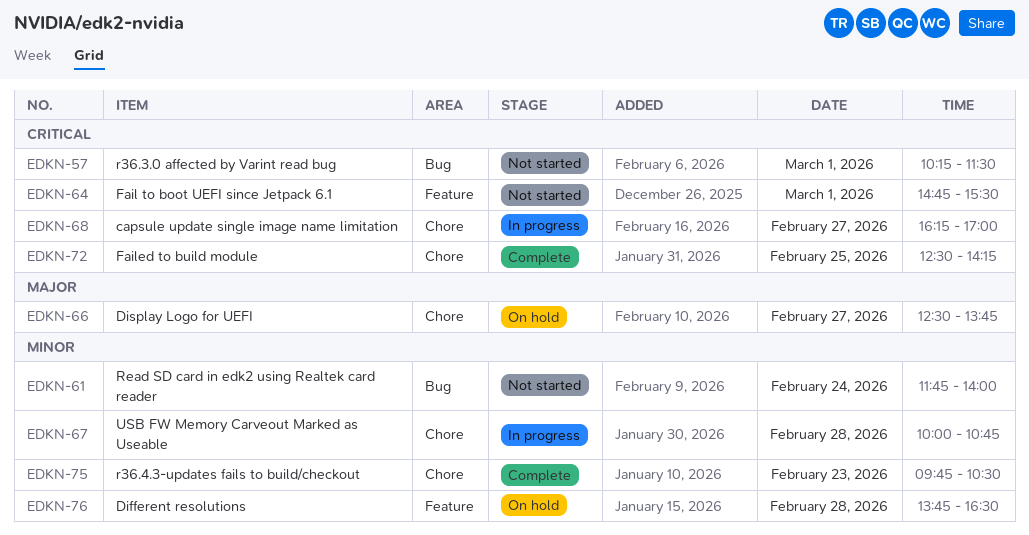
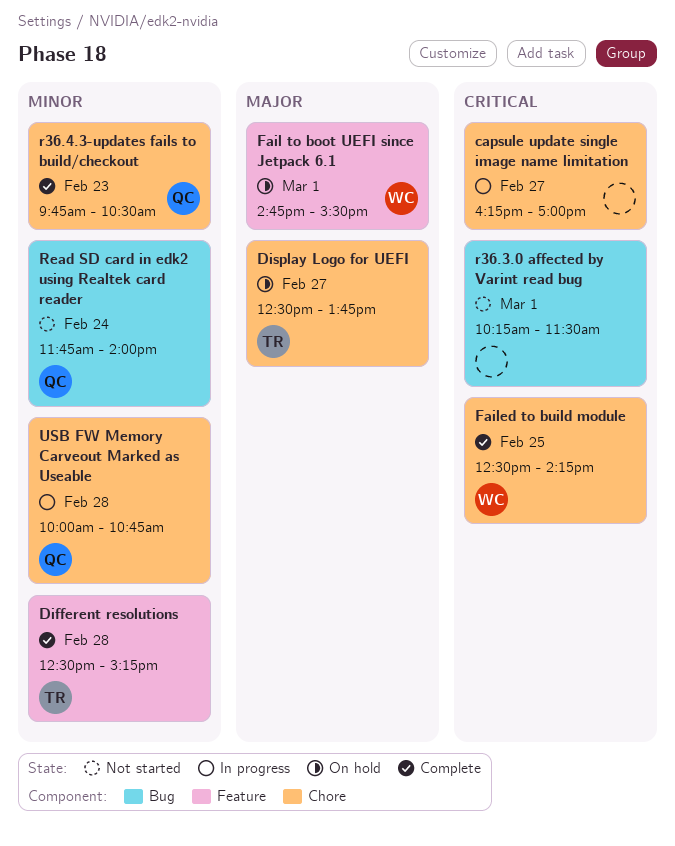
Different resolutions, status: On hold -> Complete
Different resolutions, begins: 13:45 -> 12:30
Different resolutions, ends: 16:30 -> 15:15
Fail to boot UEFI since Jetpack 6.1, status: Not started -> On hold
Fail to boot UEFI since Jetpack 6.1, priority: Critical -> Major

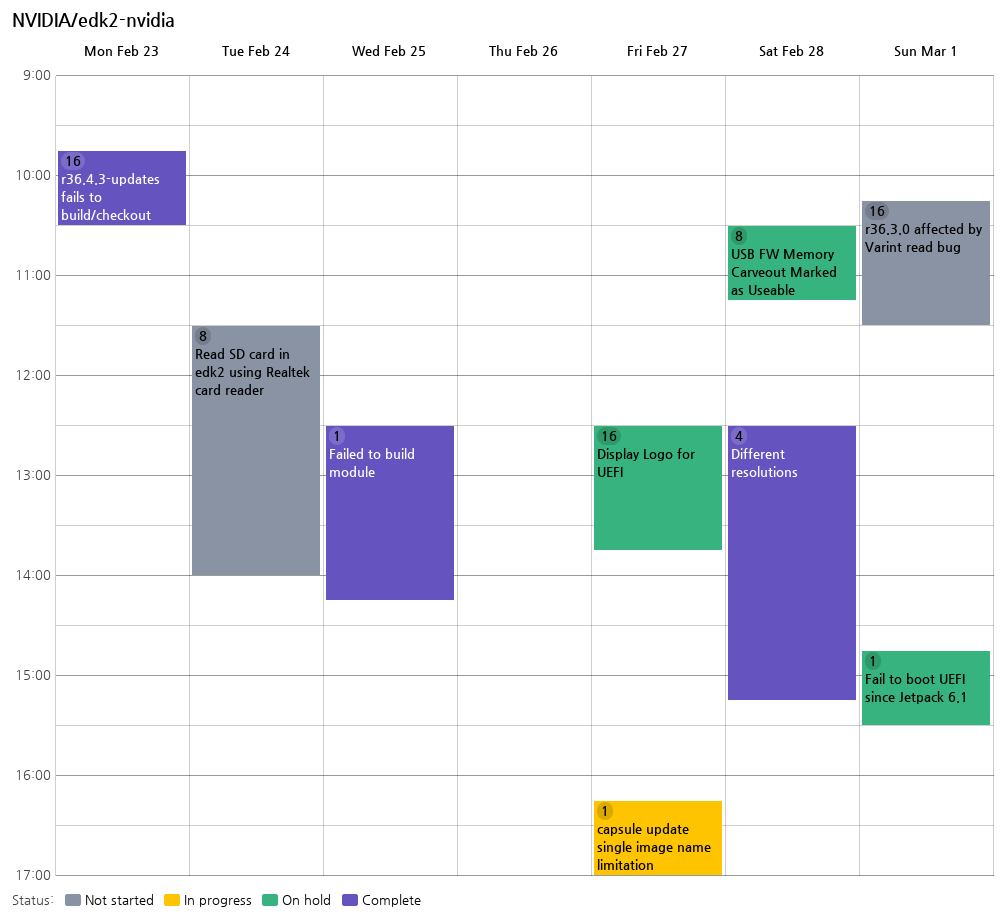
Read SD card in edk2 using Realtek card reader, begins: 11:45 -> 11:30
USB FW Memory Carveout Marked as Useable, status: In progress -> On hold
USB FW Memory Carveout Marked as Useable, begins: 10:00 -> 10:30
USB FW Memory Carveout Marked as Useable, ends: 10:45 -> 11:15

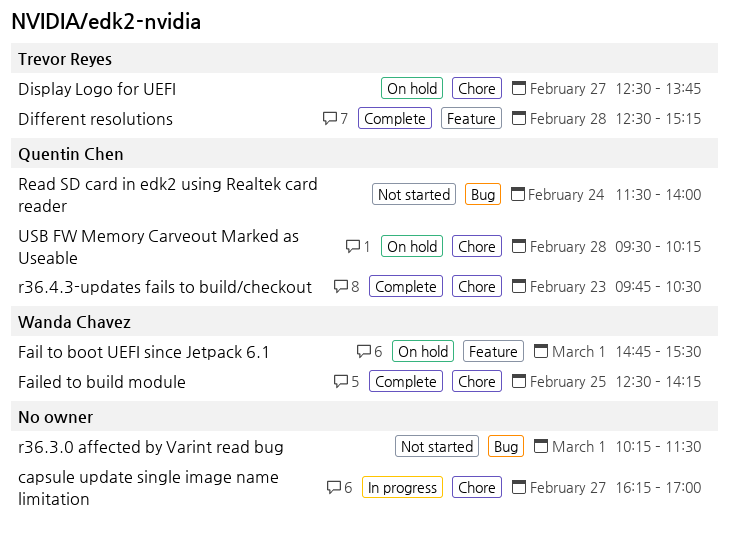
USB FW Memory Carveout Marked as Useable, begins: 10:30 -> 09:30
USB FW Memory Carveout Marked as Useable, ends: 11:15 -> 10:15

